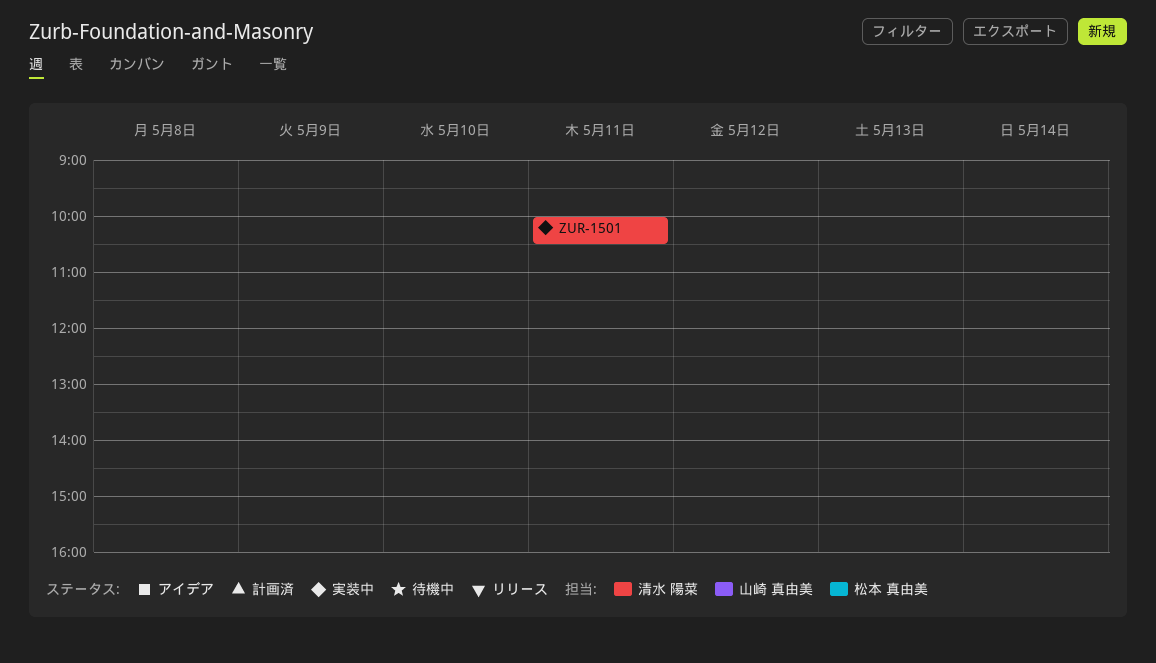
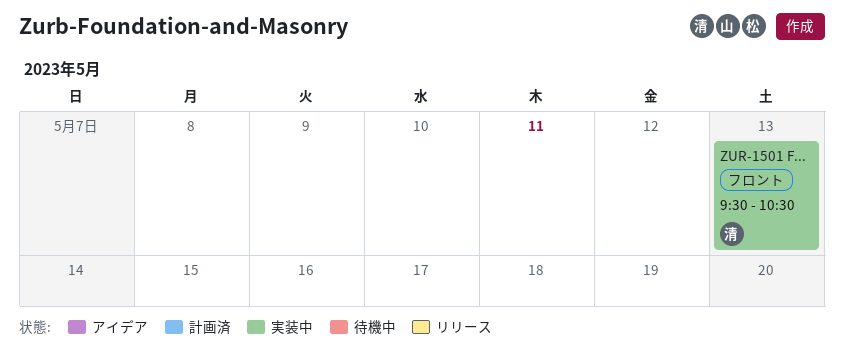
ZUR-1501, day: May 11 -> May 13
ZUR-1501, begins: 10:00 -> 09:30

